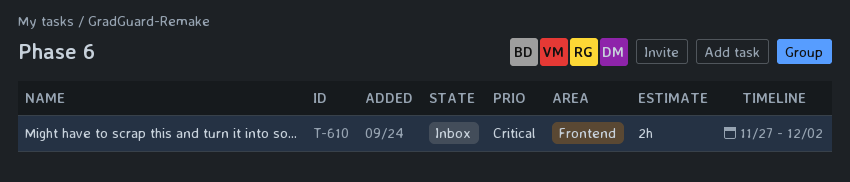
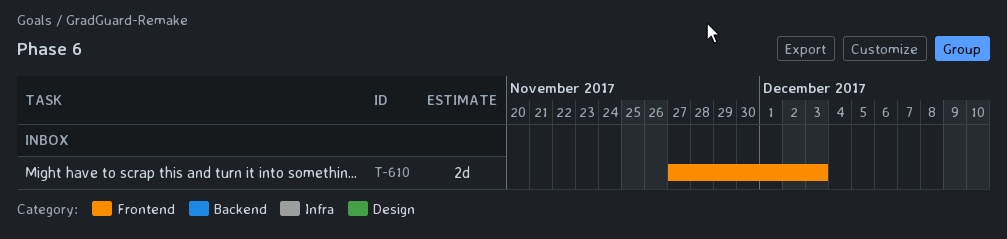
T-610, estimate: 2h -> 2d
T-610, due: Dec 2 -> Dec 3

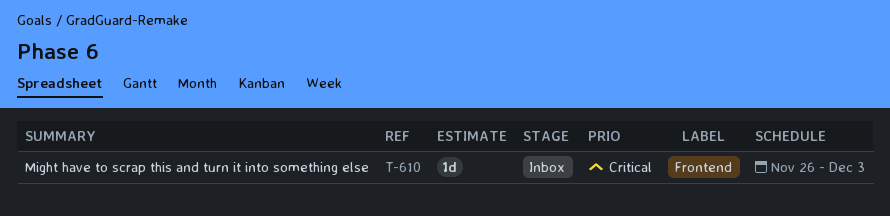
T-610, estimate: 2d -> 1d
T-610, start: Nov 27 -> Nov 26

